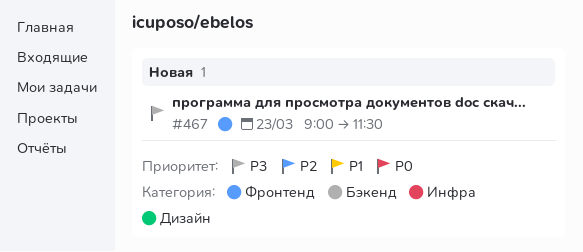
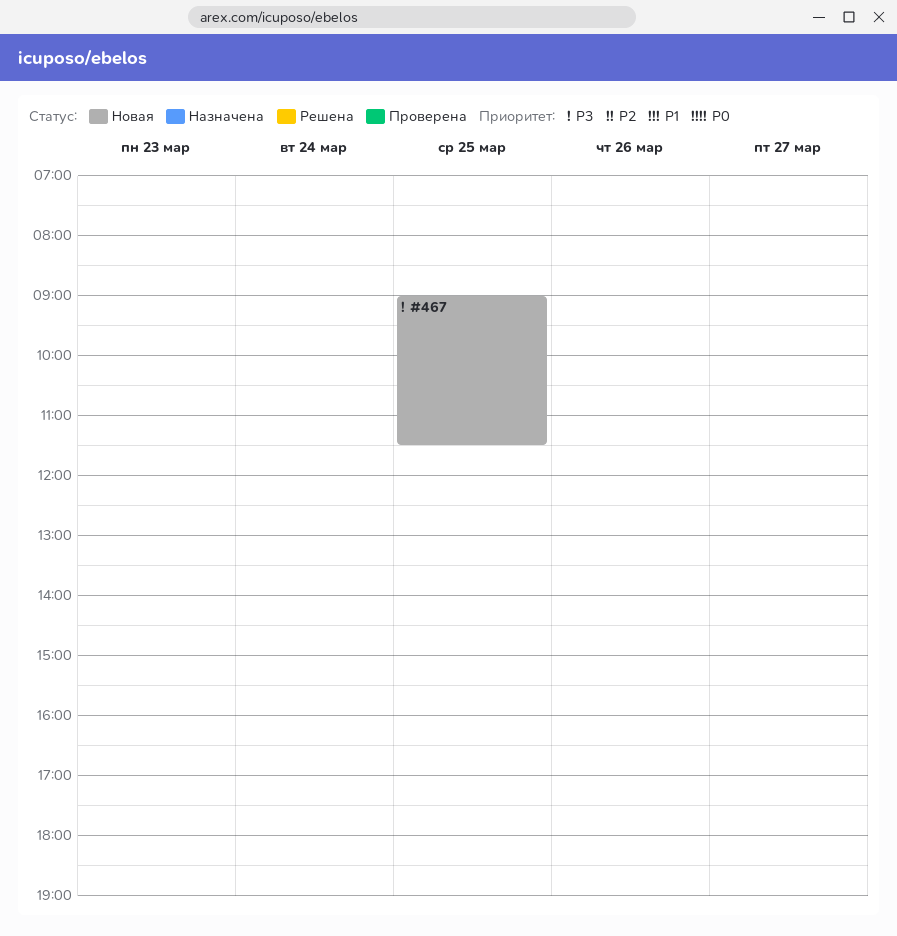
#467, day: Mar 23 -> Mar 25

